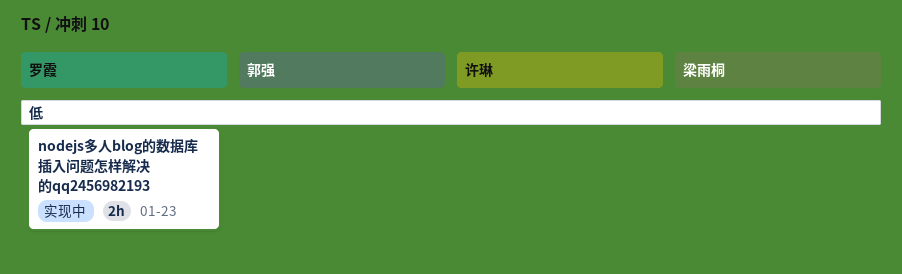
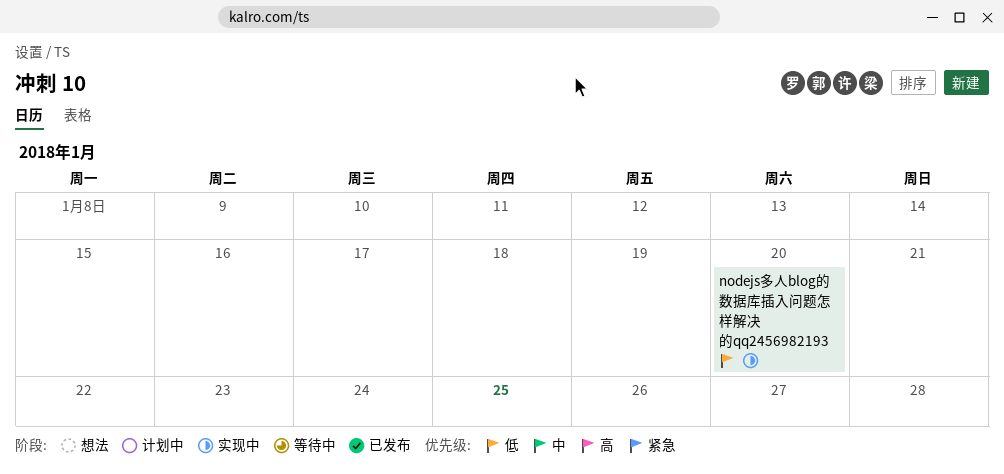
nodejs多人blog的数据库插入问题怎样解决的qq2456982193, due: Jan 23 -> Jan 20

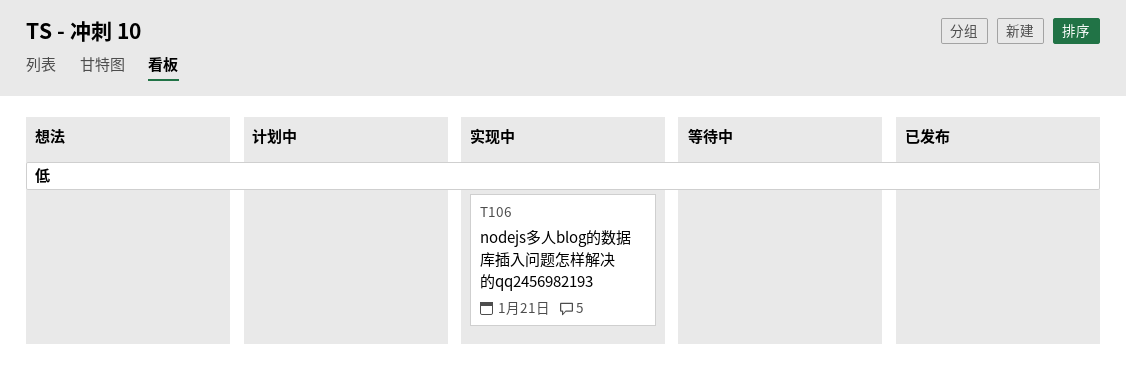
nodejs多人blog的数据库插入问题怎样解决的qq2456982193, due: Jan 20 -> Jan 21

